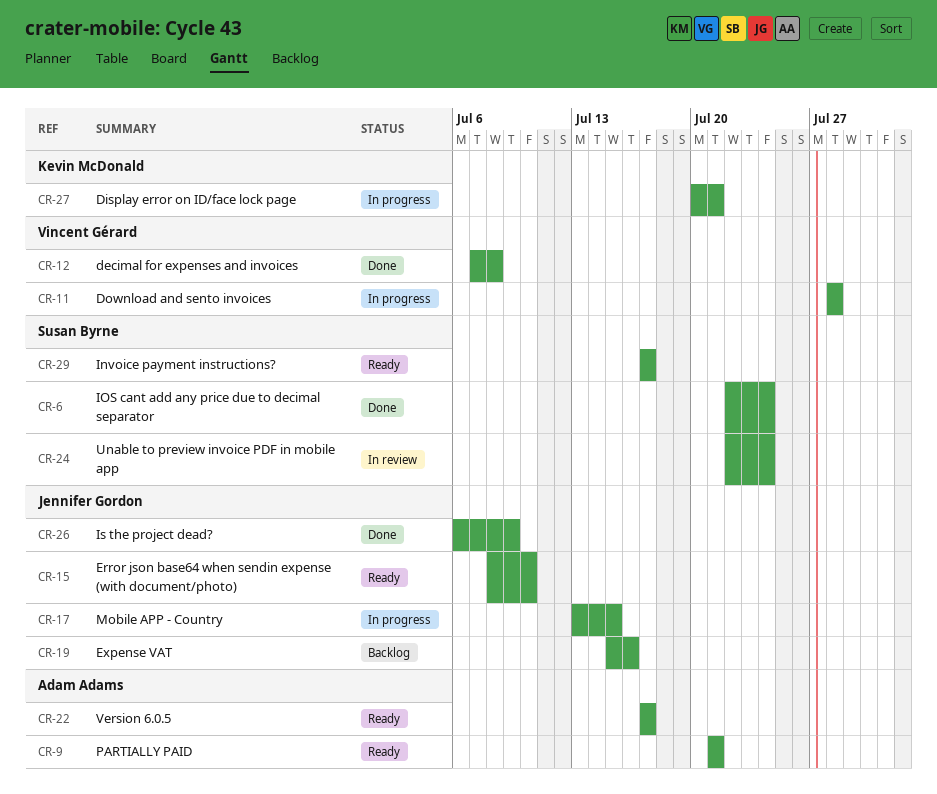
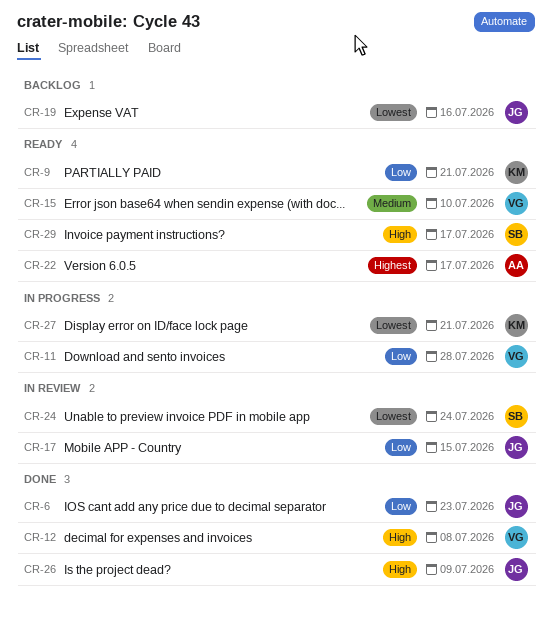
CR-6, owner: Susan Byrne -> Jennifer Gordon
CR-6, due: Jul 24 -> Jul 23
CR-9, owner: Adam Adams -> Kevin McDonald
CR-15, owner: Jennifer Gordon -> Vincent Gérard
CR-17, status: In progress -> In review

